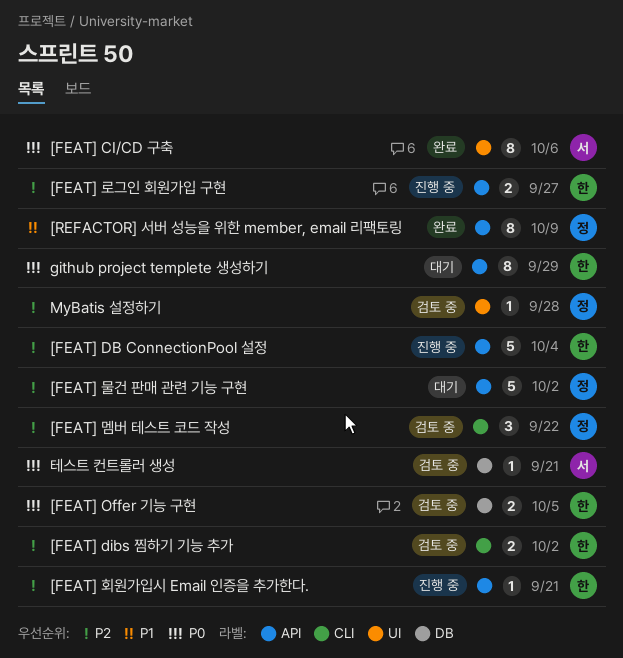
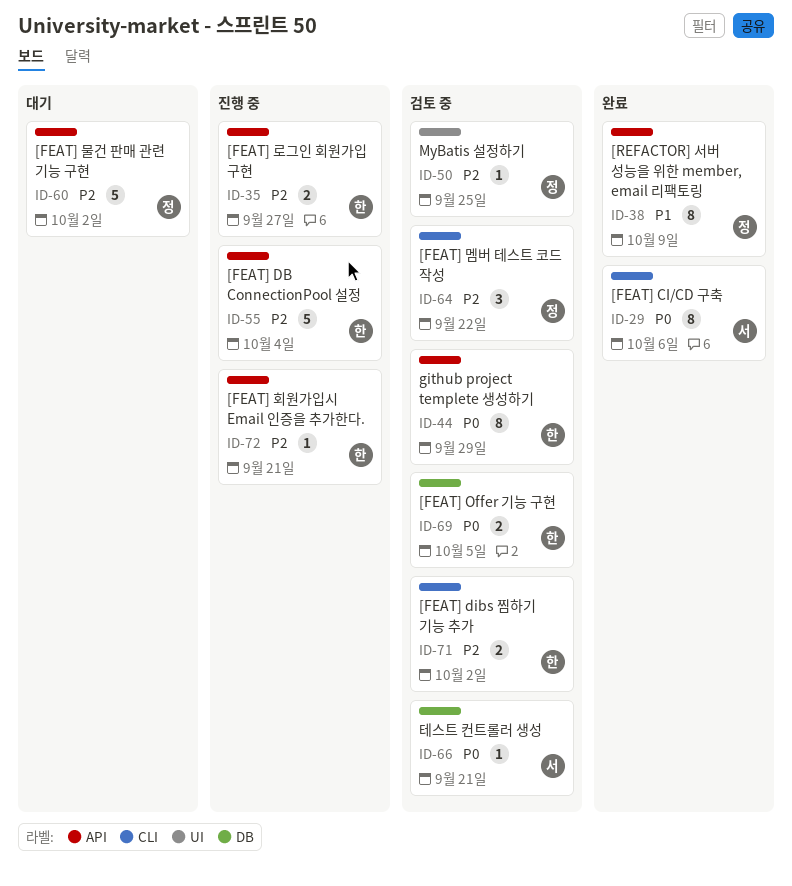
[FEAT] CI/CD 구축, label: UI -> CLI
github project templete 생성하기, status: 대기 -> 검토 중
MyBatis 설정하기, due: Sep 28 -> Sep 25

